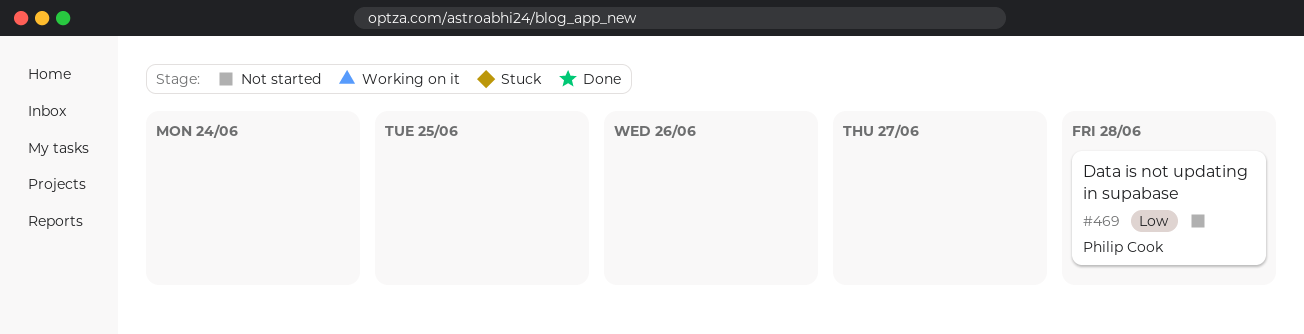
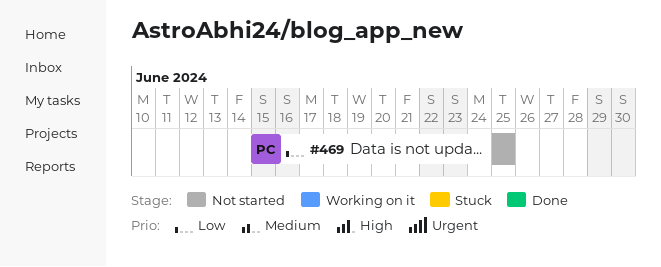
#469, due: Jun 28 -> Jun 25

